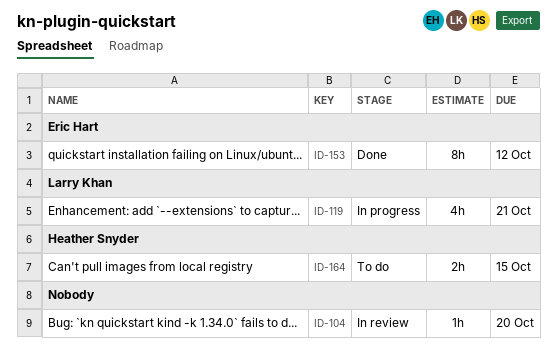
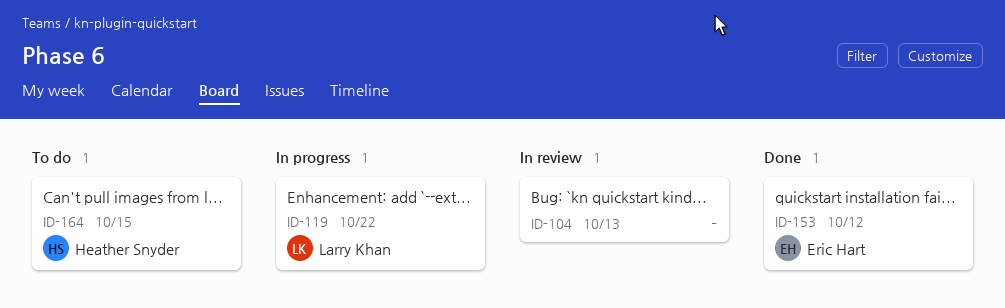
ID-104, due: Oct 20 -> Oct 13
ID-119, due: Oct 21 -> Oct 22

